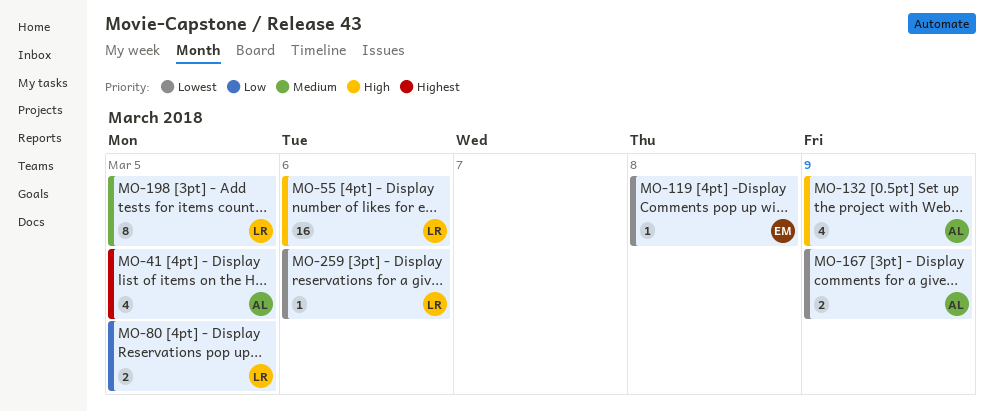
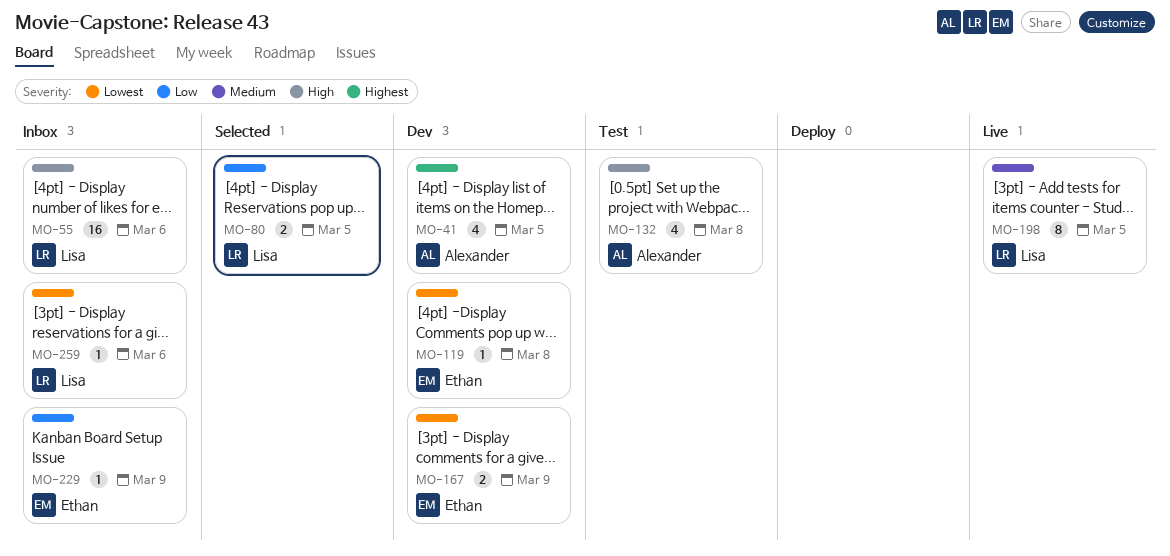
MO-132, due: Mar 9 -> Mar 8
MO-167, owner: Alexander -> Ethan
MO-229: none -> present

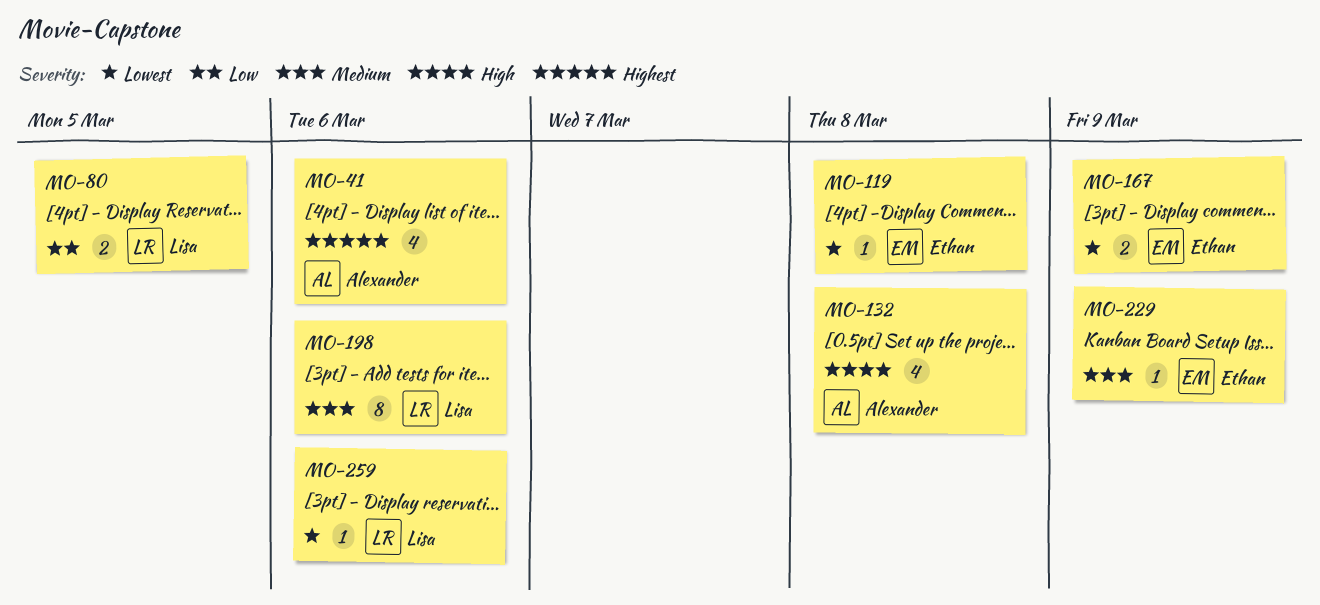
MO-41, due: Mar 5 -> Mar 6
MO-55: present -> none
MO-198, due: Mar 5 -> Mar 6
MO-229, priority: Low -> Medium

